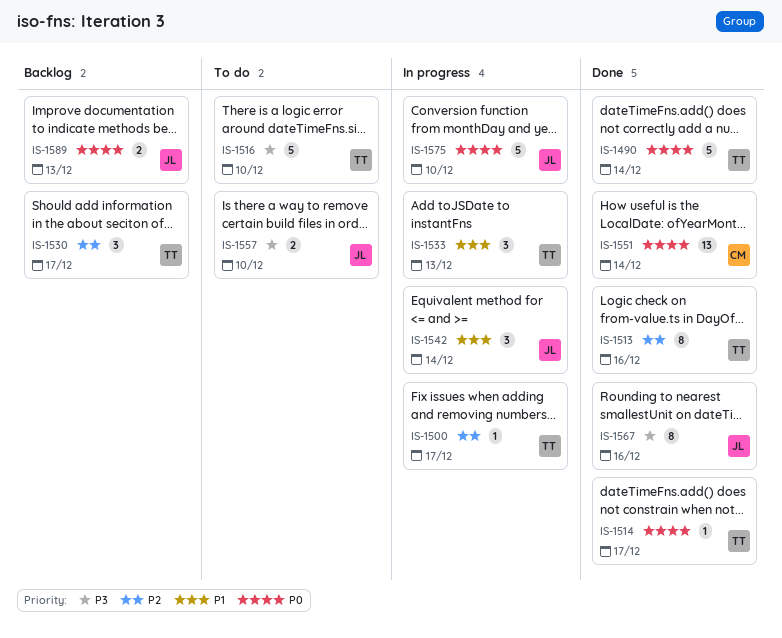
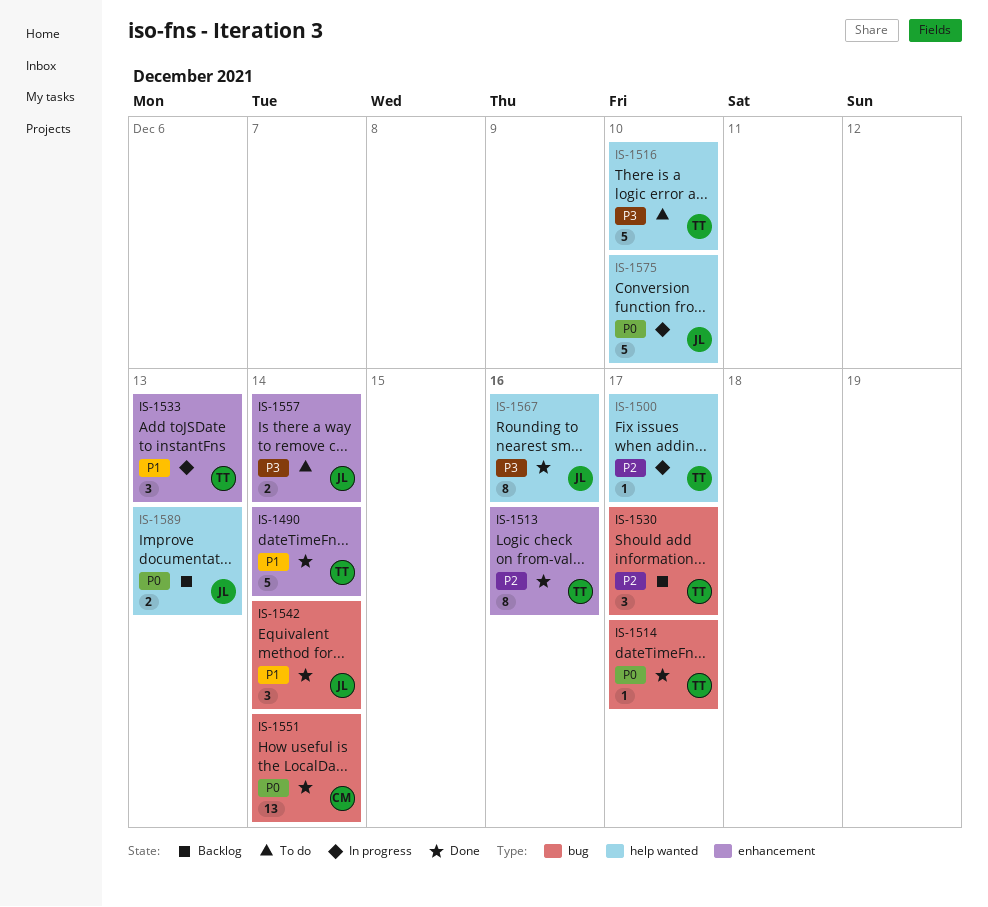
IS-1490, priority: P0 -> P1
IS-1542, status: In progress -> Done
IS-1557, due: Dec 10 -> Dec 14

